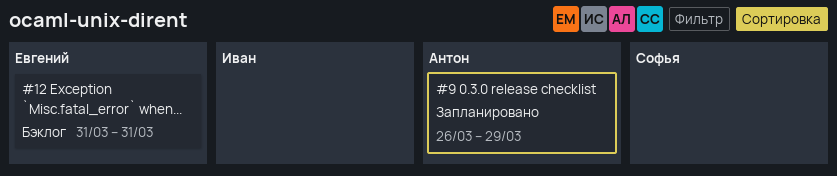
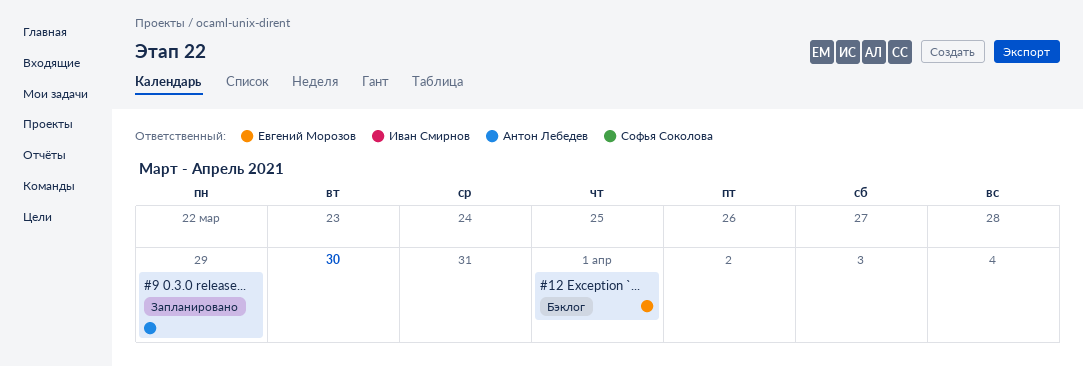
#12, due: Mar 31 -> Apr 1

